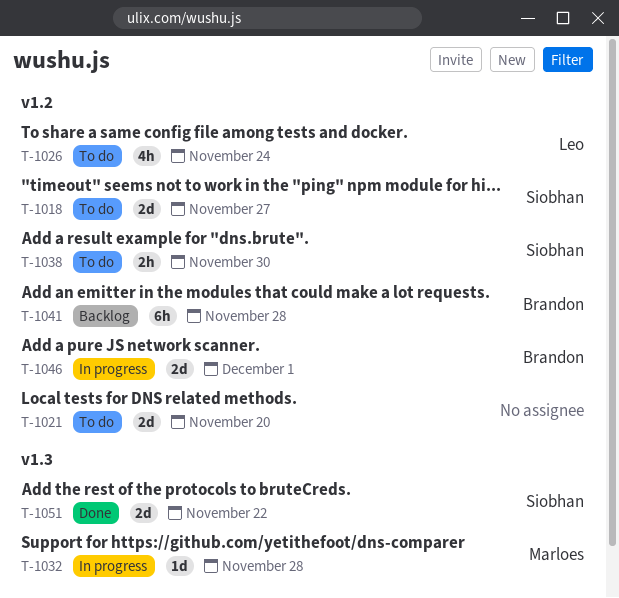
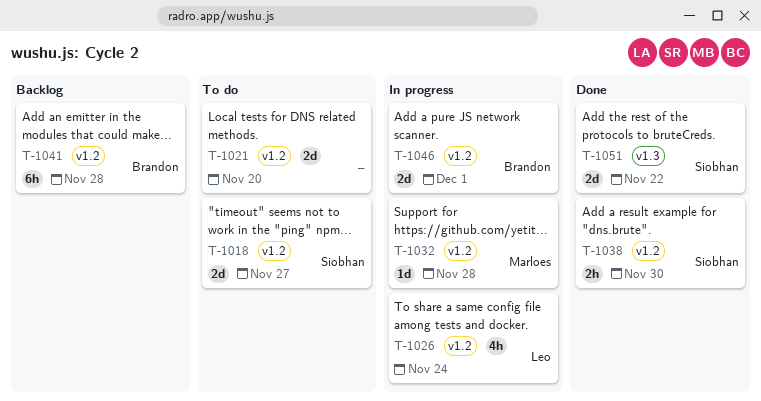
T-1026, status: To do -> In progress
T-1032, label: v1.3 -> v1.2
T-1038, status: To do -> Done

